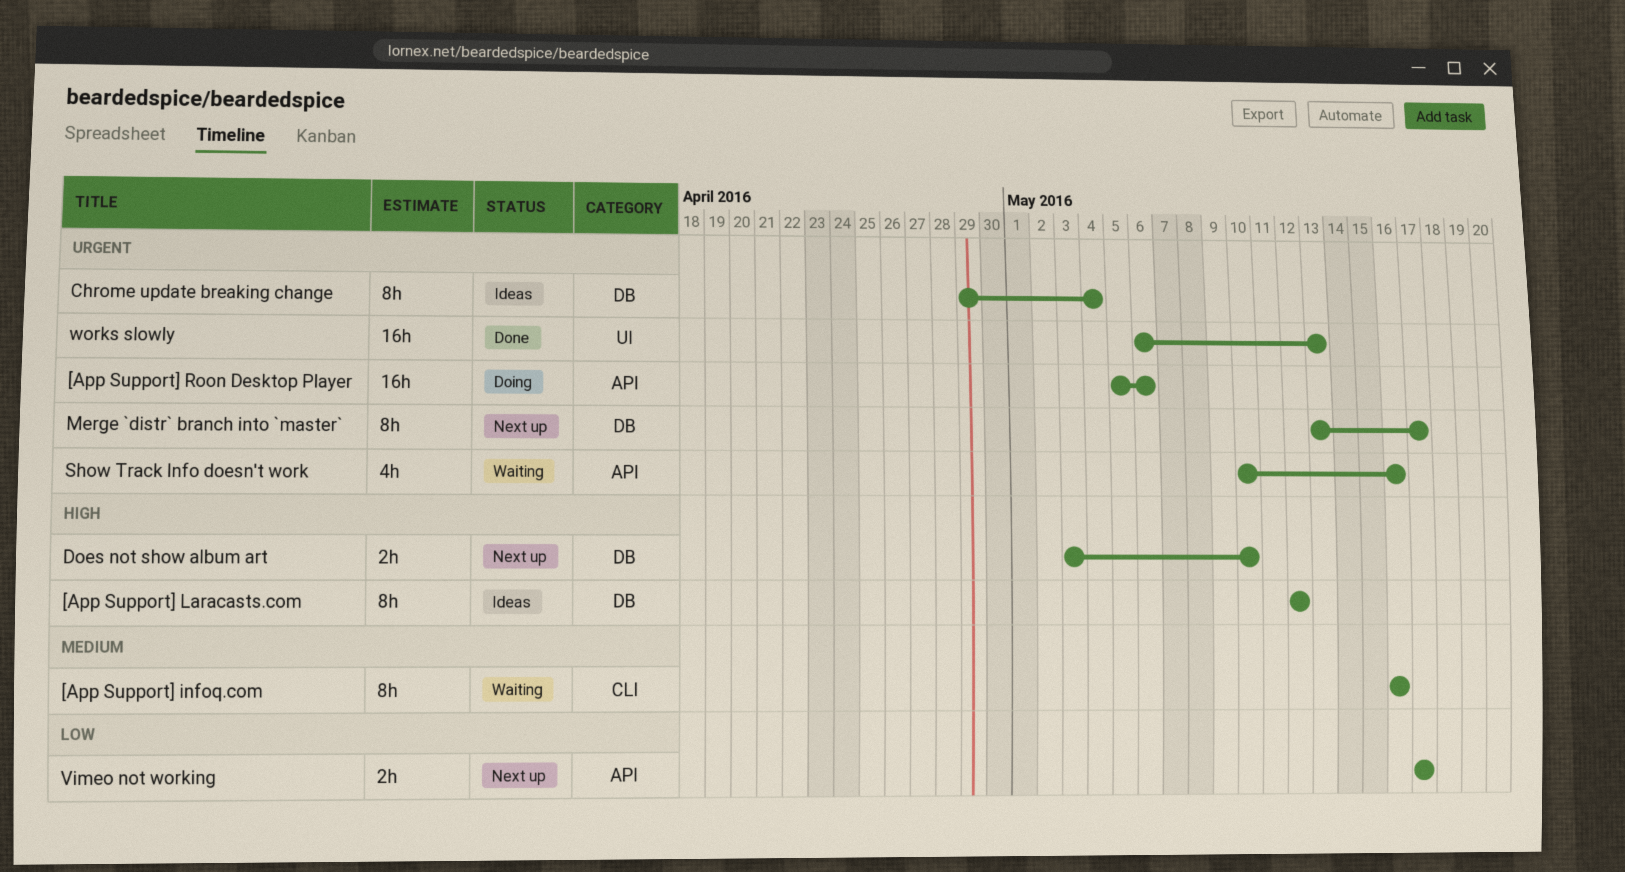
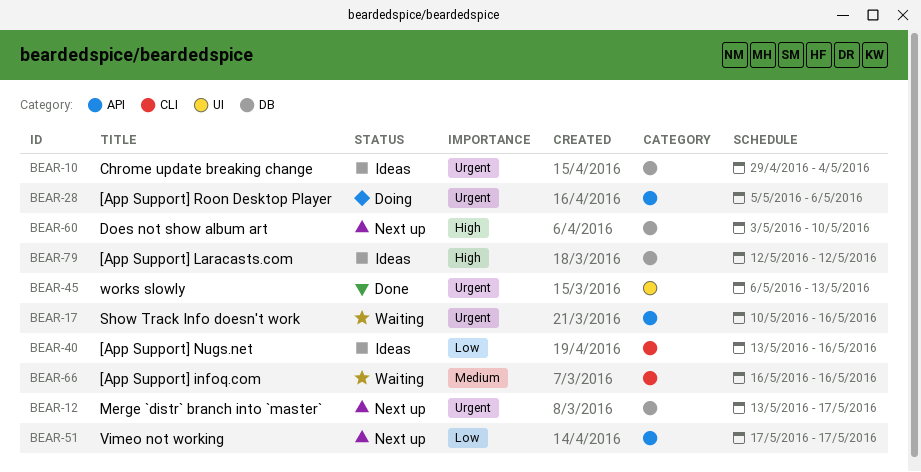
[App Support] Nugs.net: none -> present

